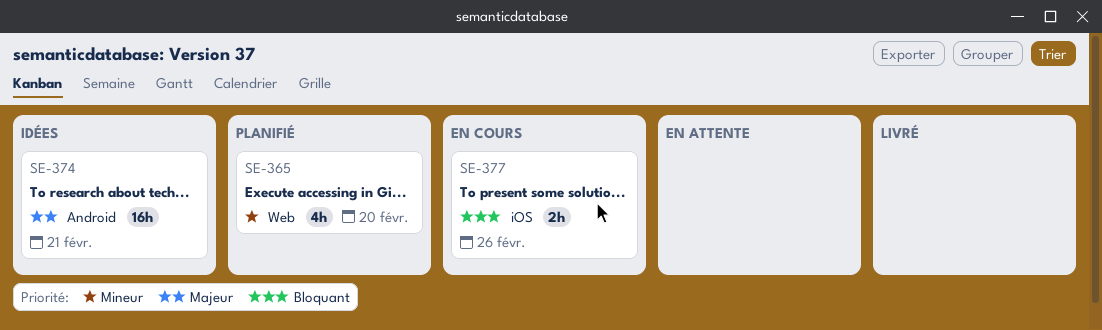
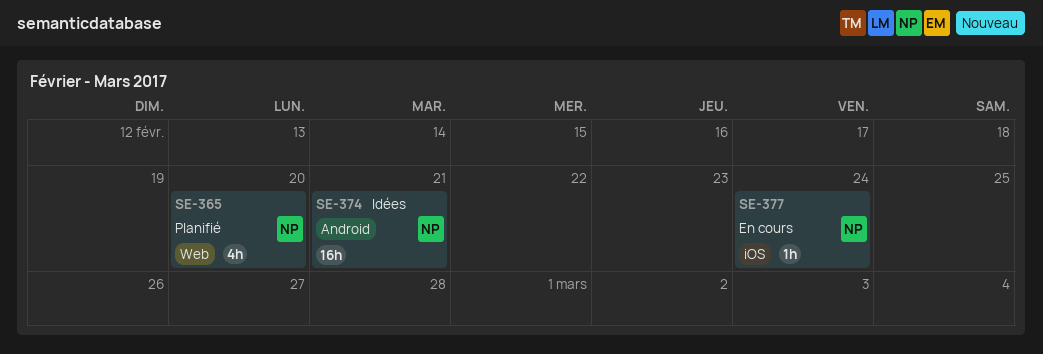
SE-377, estimate: 2h -> 1h
SE-377, due: Feb 26 -> Feb 24

